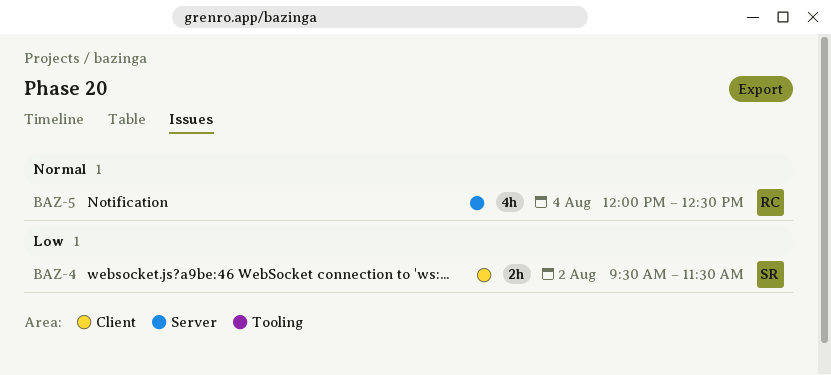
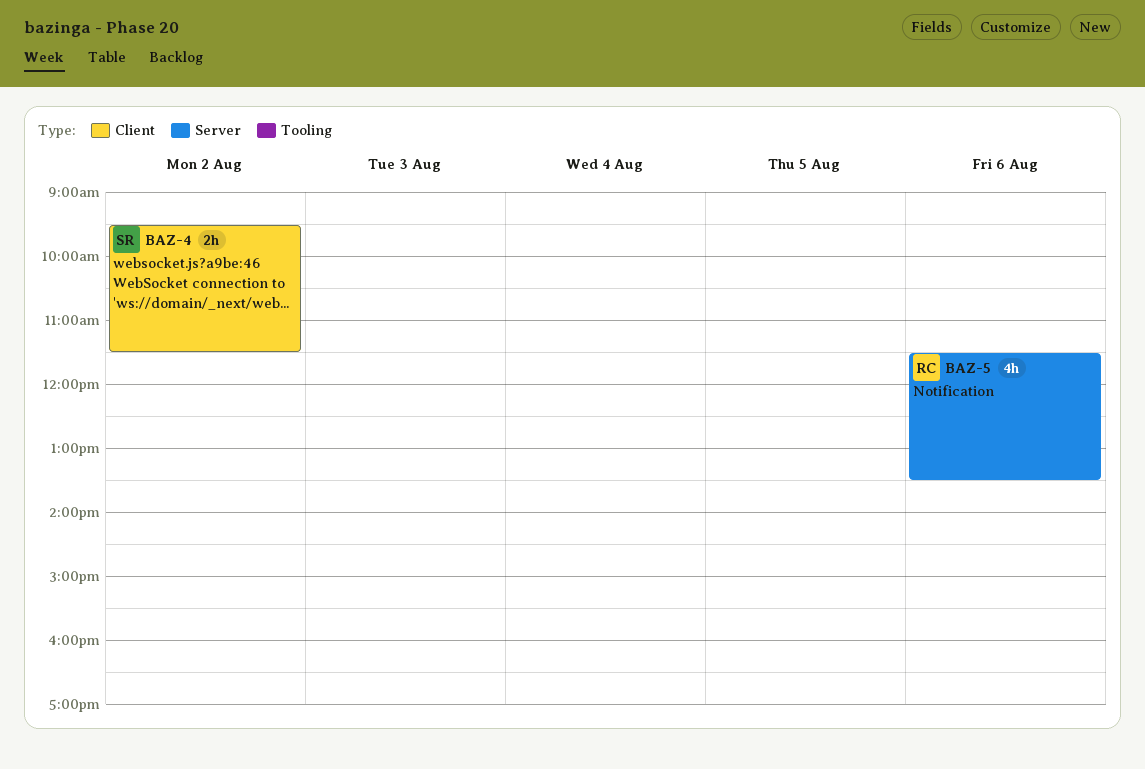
BAZ-5, day: Aug 4 -> Aug 6
BAZ-5, begins: 12:00 -> 11:30
BAZ-5, ends: 12:30 -> 13:30

